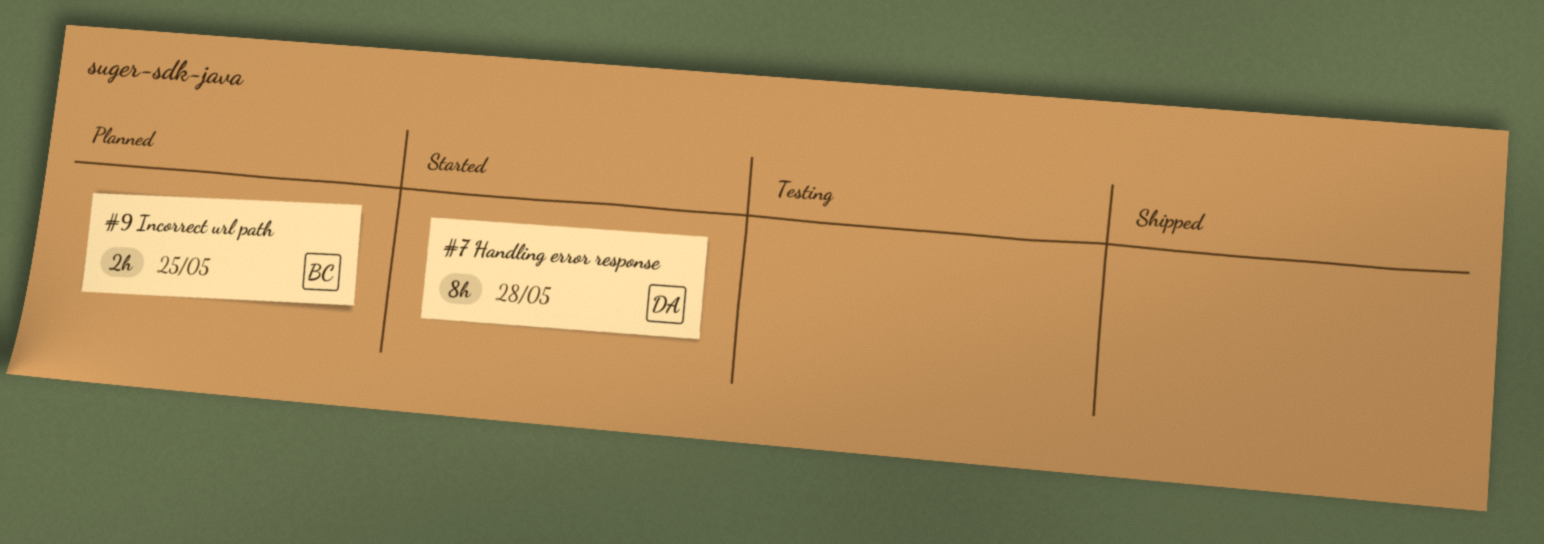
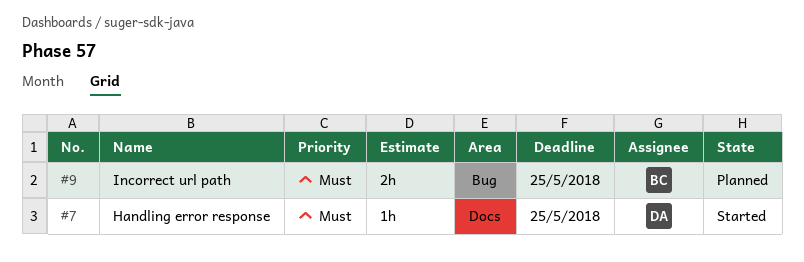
#7, estimate: 8h -> 1h
#7, due: May 28 -> May 25

